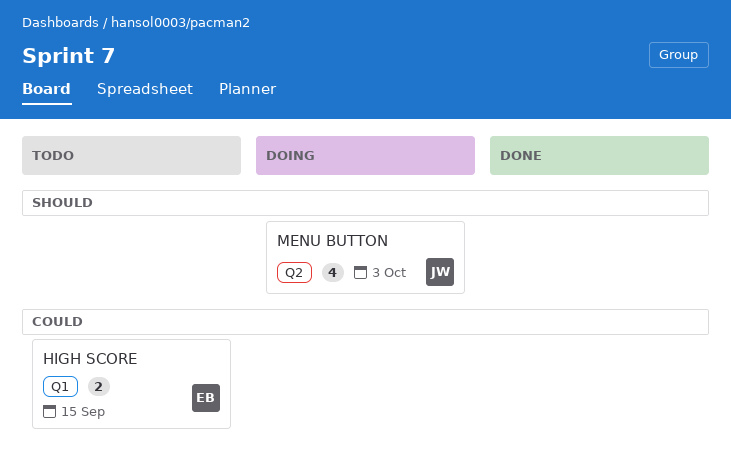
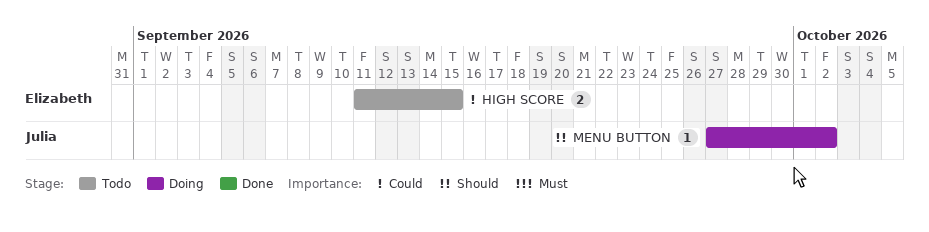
MENU BUTTON, estimate: 4 -> 1
MENU BUTTON, due: Oct 3 -> Oct 2

